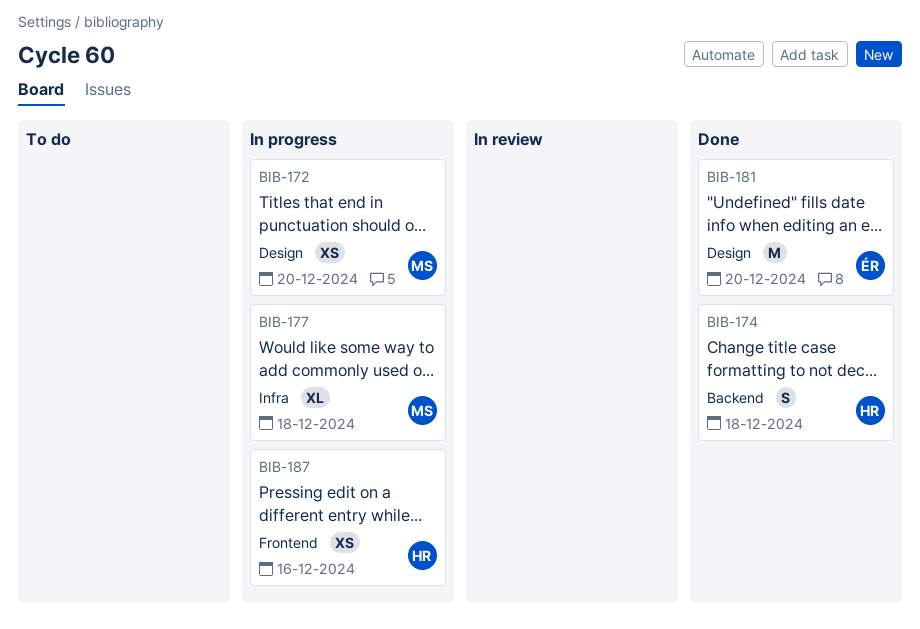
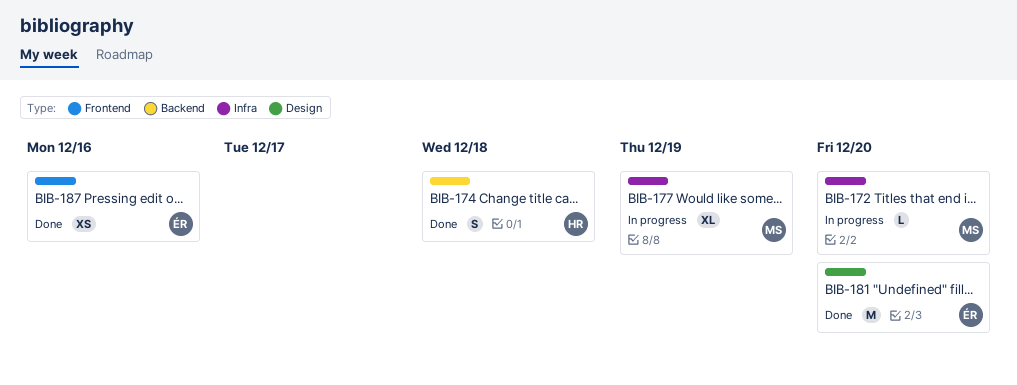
BIB-172, label: Design -> Infra
BIB-172, estimate: XS -> L
BIB-177, due: Dec 18 -> Dec 19
BIB-187, status: In progress -> Done
BIB-187, owner: HR -> ÉR

